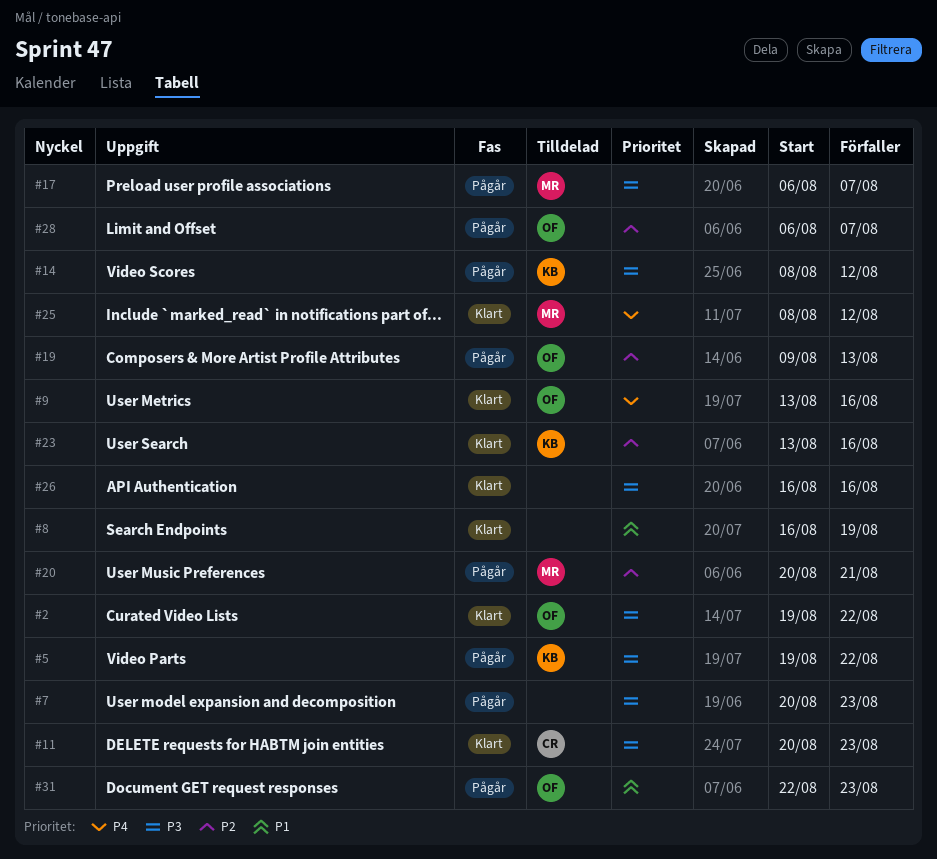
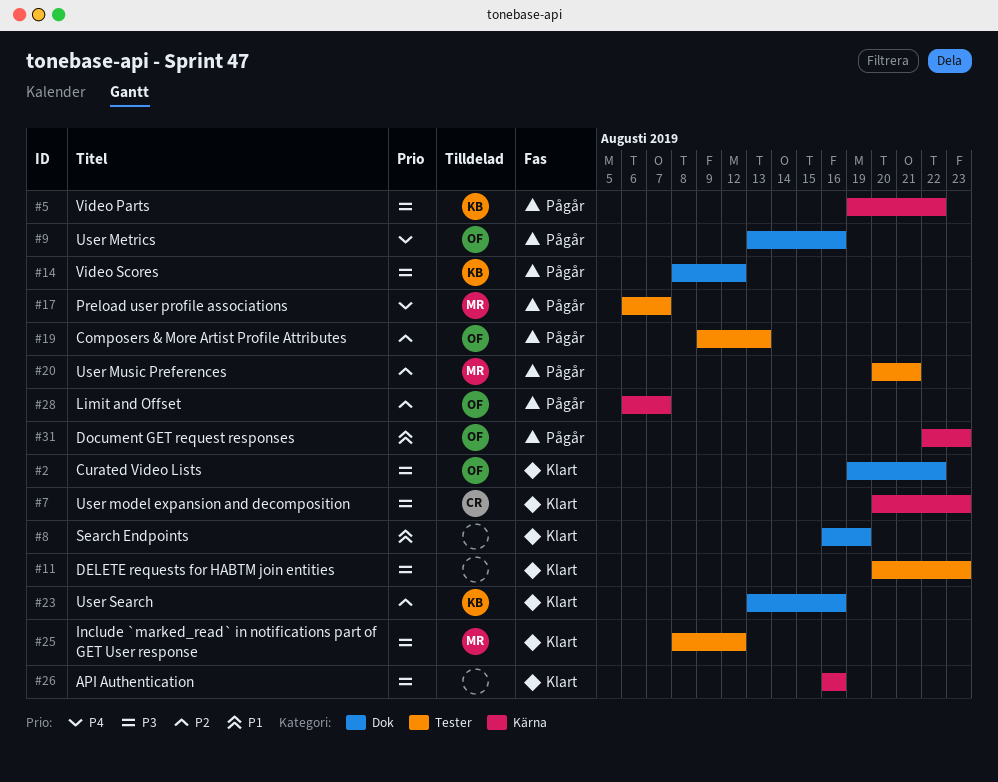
#7, status: Pågår -> Klart
#7, owner: none -> CR
#9, status: Klart -> Pågår
#11, owner: CR -> none
#17, priority: P3 -> P4
#25, priority: P4 -> P3

